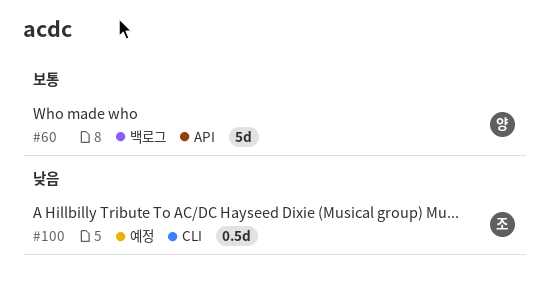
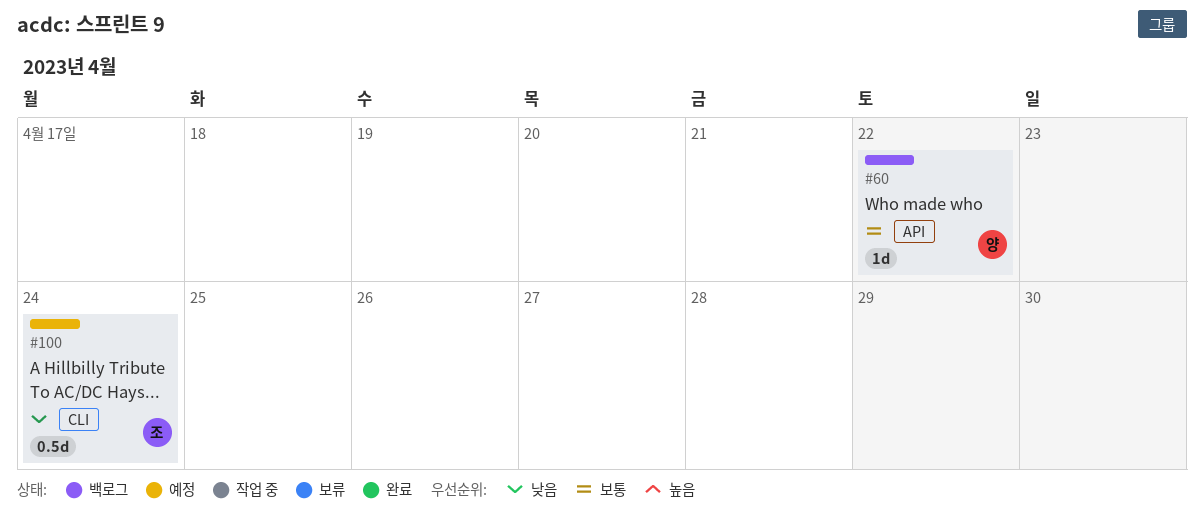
#60, estimate: 5d -> 1d

